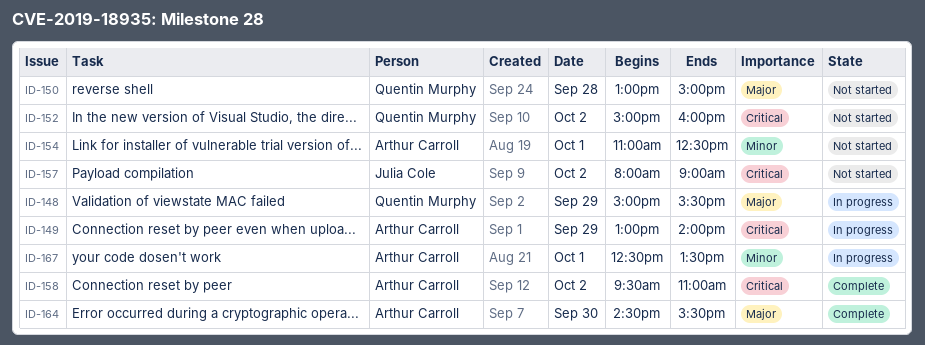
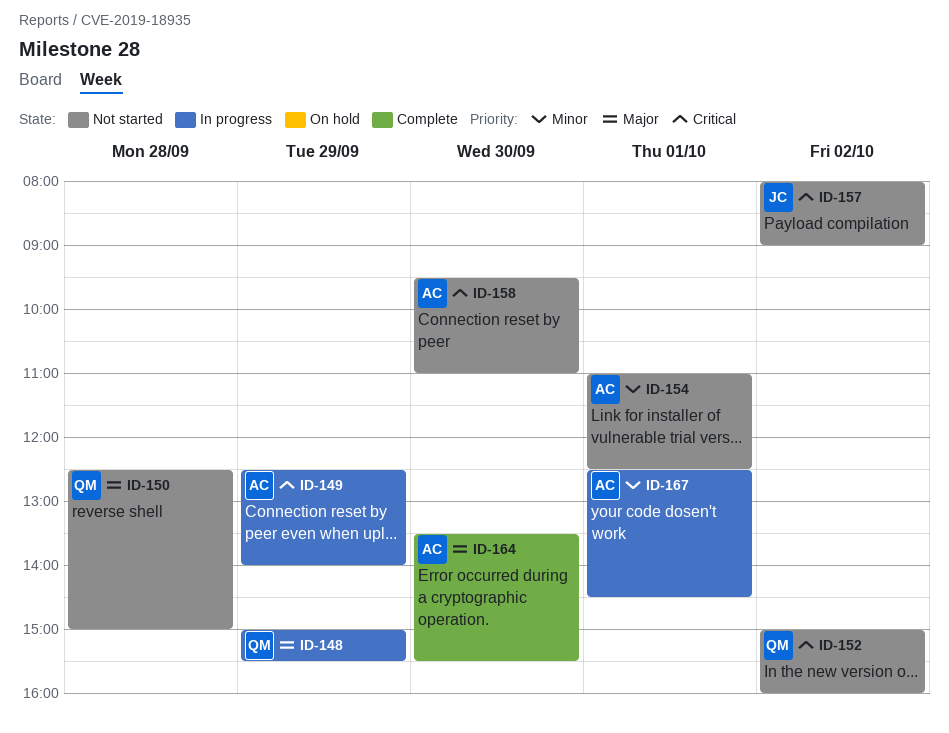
ID-149, begins: 13:00 -> 12:30
ID-150, begins: 13:00 -> 12:30
ID-158, status: Complete -> Not started
ID-158, day: Oct 2 -> Sep 30
ID-164, begins: 14:30 -> 13:30
ID-167, ends: 13:30 -> 14:30

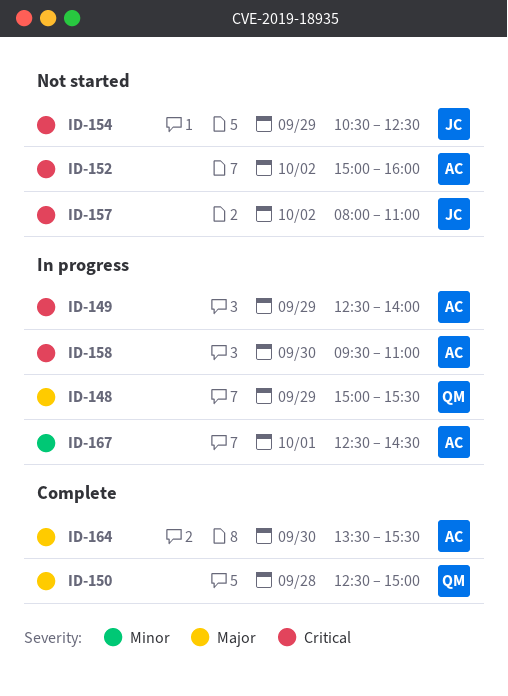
ID-150, status: Not started -> Complete
ID-152, owner: QM -> AC
ID-154, owner: AC -> JC
ID-154, priority: Minor -> Critical
ID-154, day: Oct 1 -> Sep 29
ID-154, begins: 11:00 -> 10:30
ID-157, ends: 09:00 -> 11:00
ID-158, status: Not started -> In progress

